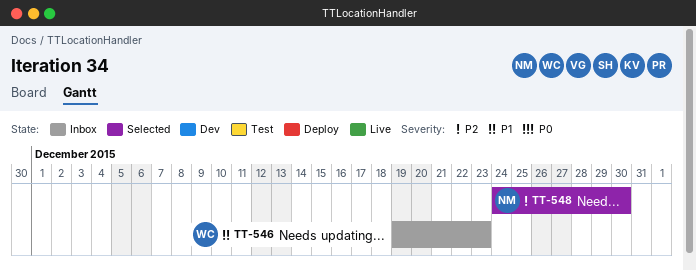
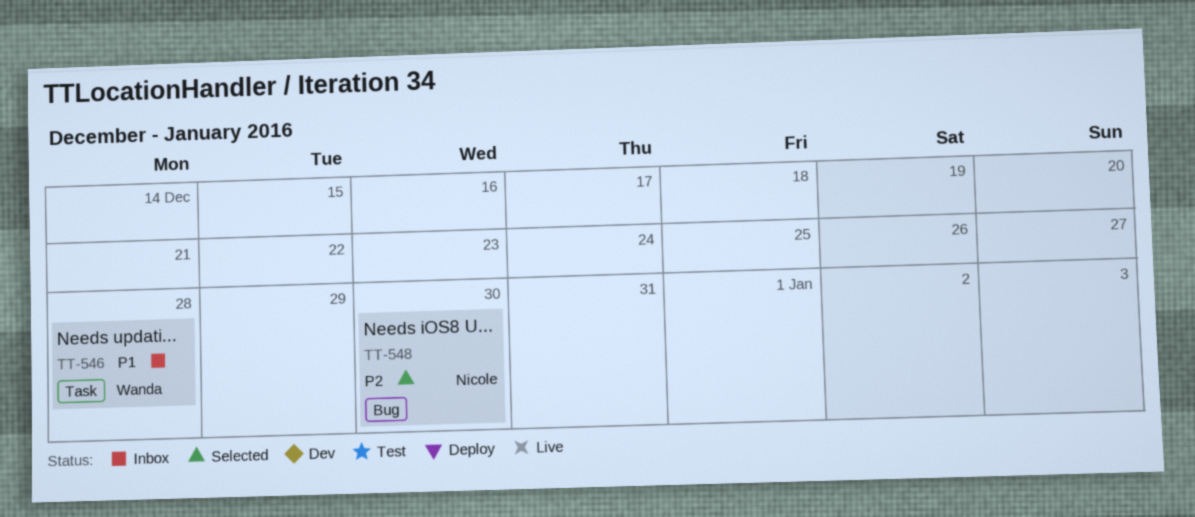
TT-546, due: Dec 23 -> Dec 28

